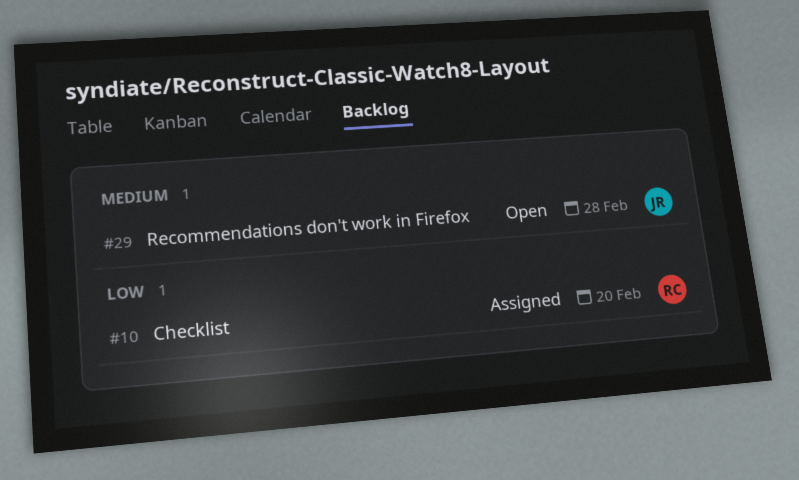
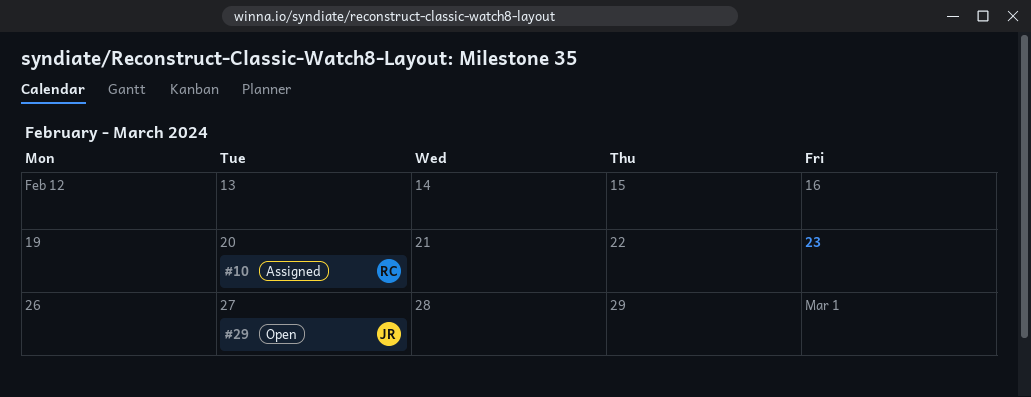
#29, due: Feb 28 -> Feb 27

